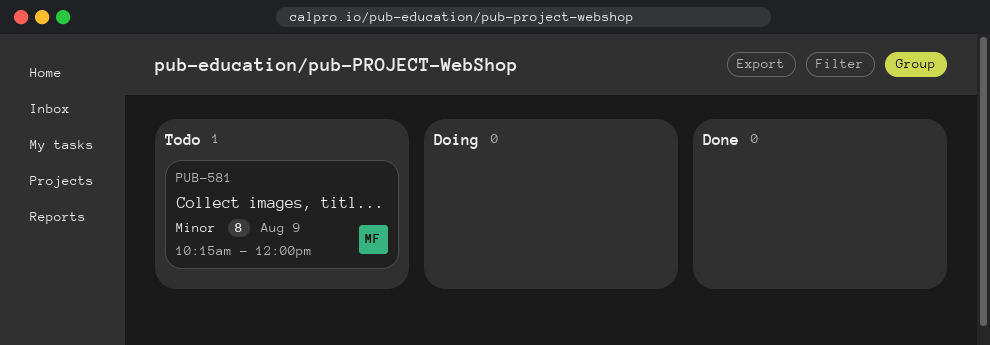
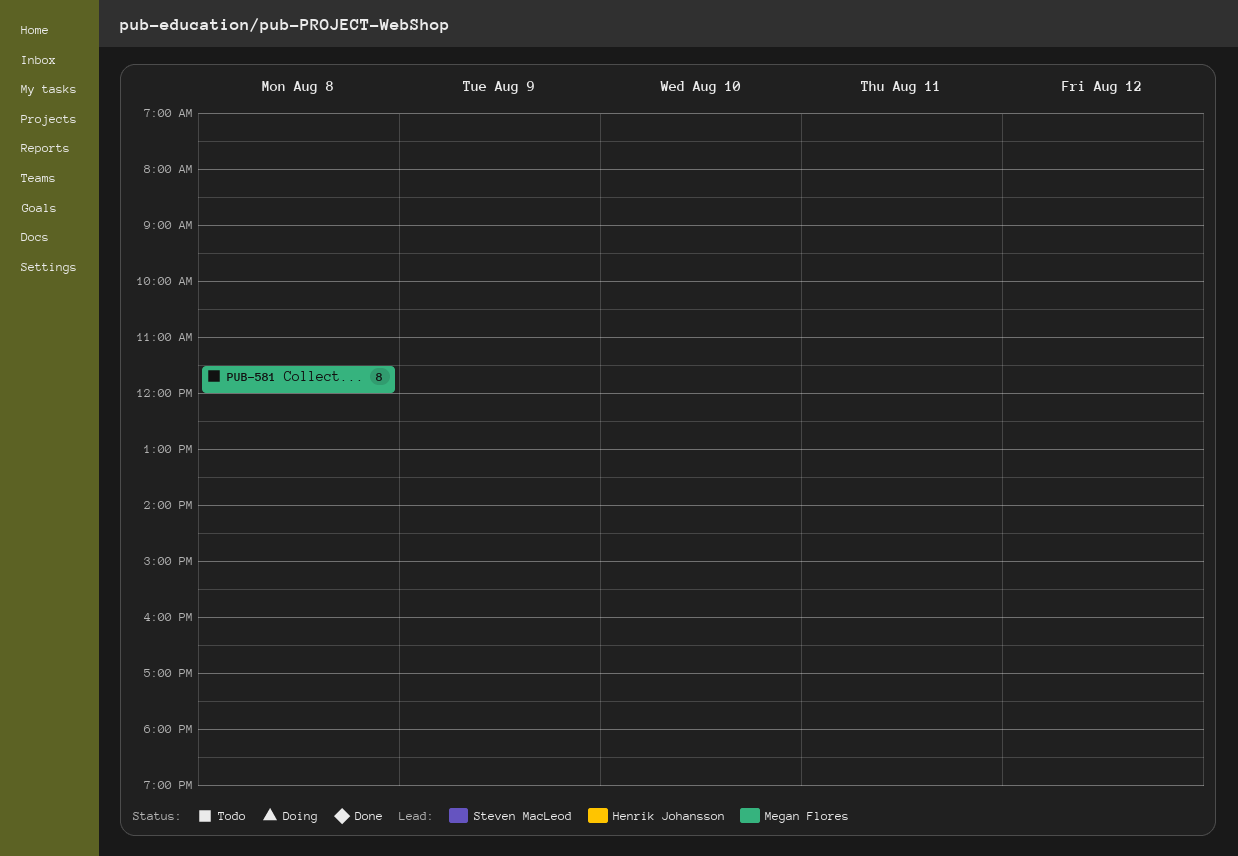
PUB-581, day: Aug 9 -> Aug 8
PUB-581, begins: 10:15 -> 11:30

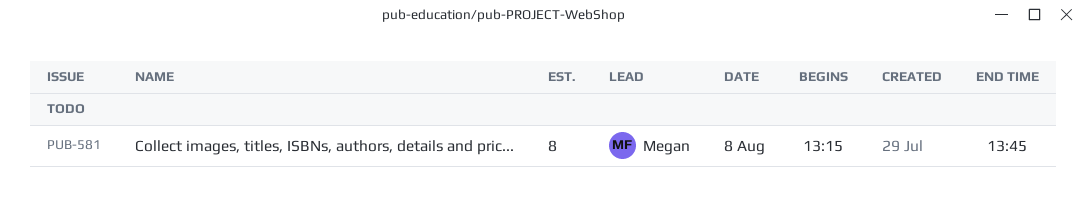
PUB-581, begins: 11:30 -> 13:15
PUB-581, ends: 12:00 -> 13:45

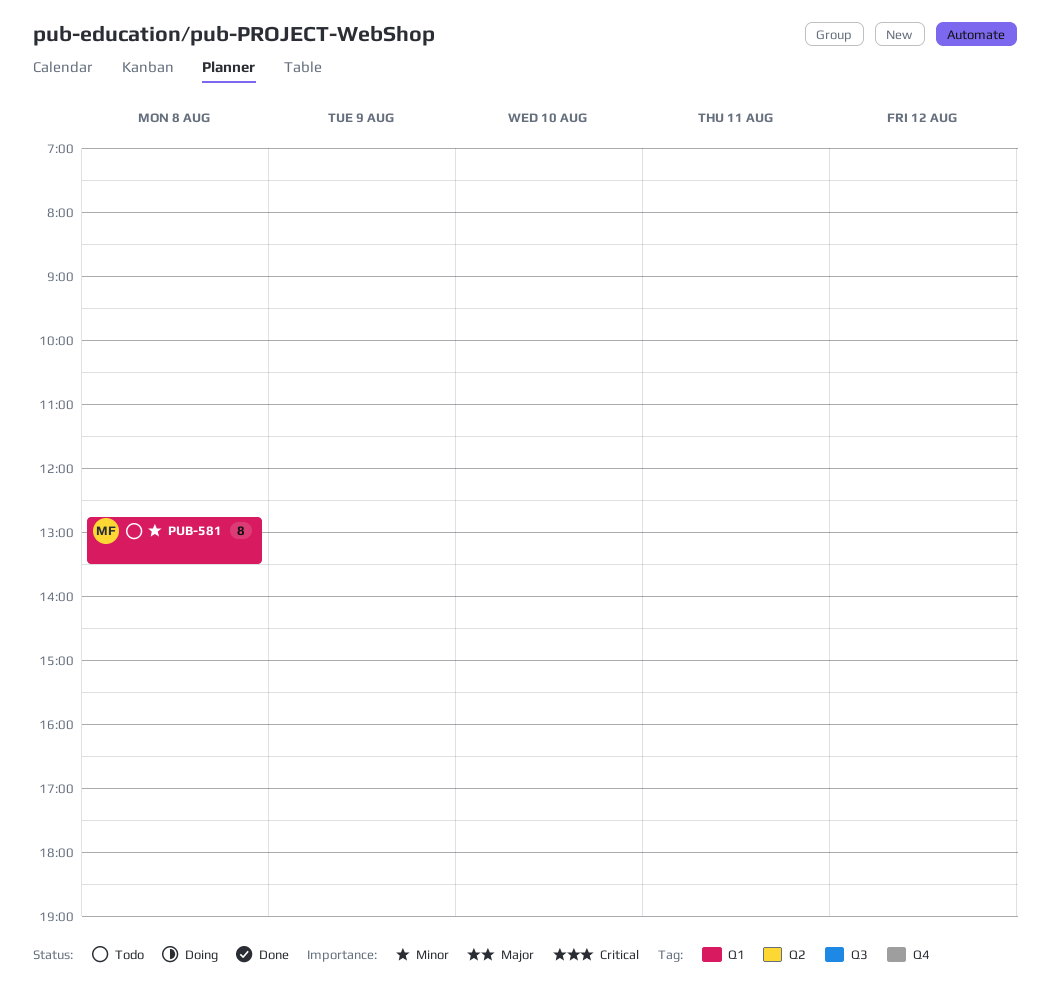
PUB-581, begins: 13:15 -> 12:45
PUB-581, ends: 13:45 -> 13:30

